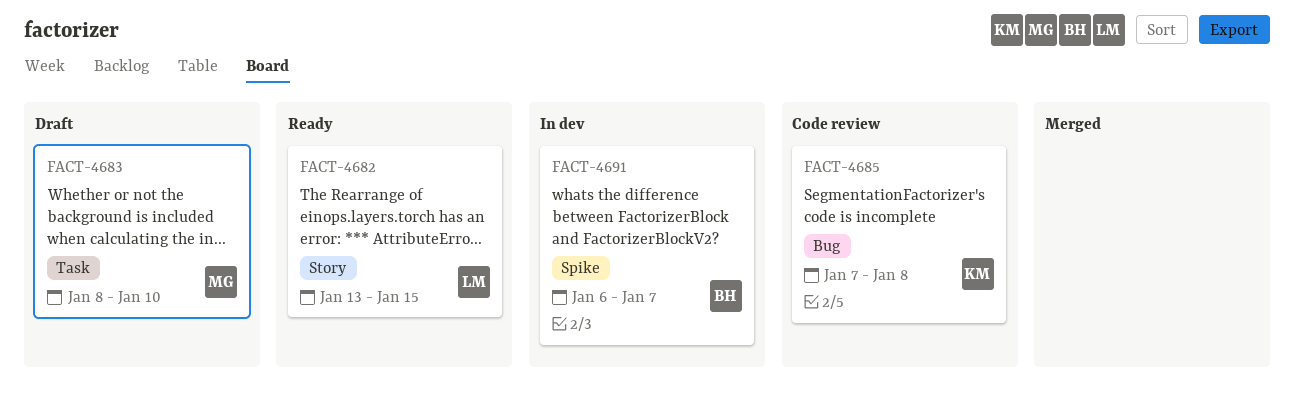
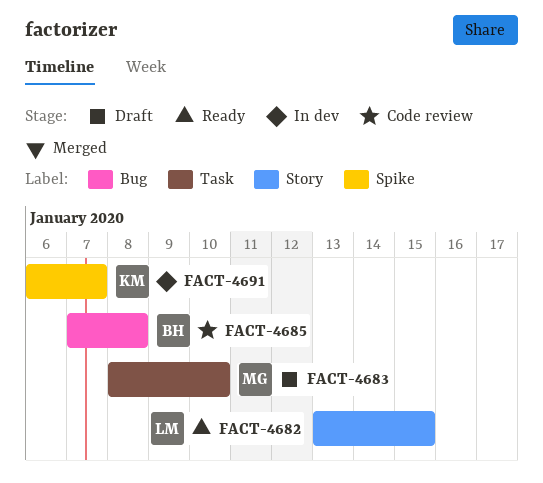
FACT-4685, owner: KM -> BH
FACT-4691, owner: BH -> KM

